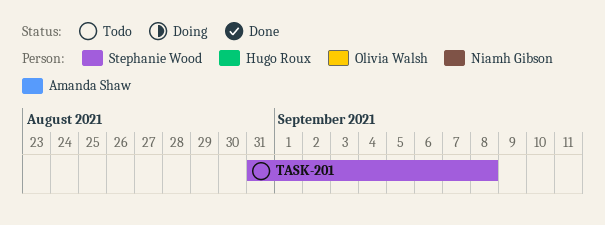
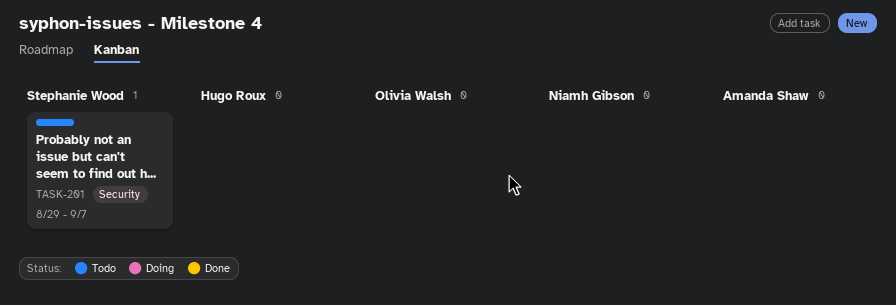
TASK-201, start: Aug 31 -> Aug 29
TASK-201, due: Sep 8 -> Sep 7

